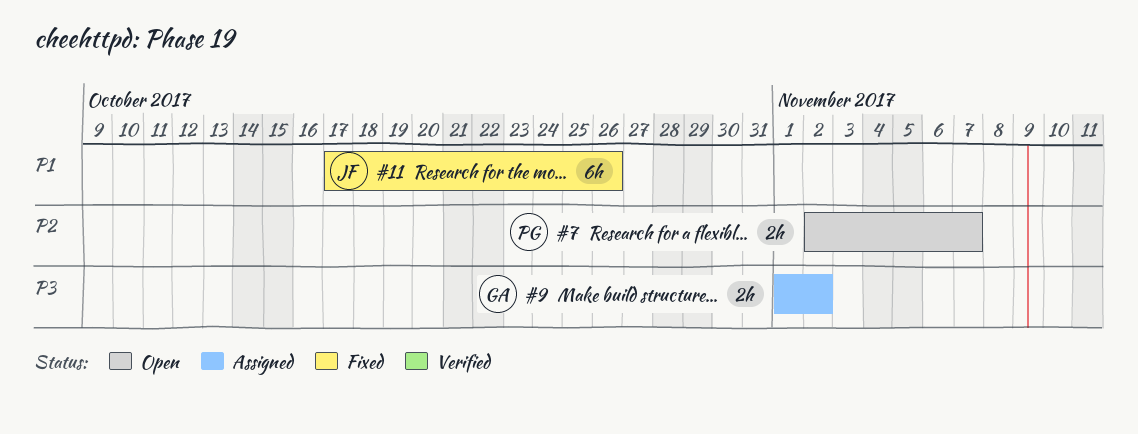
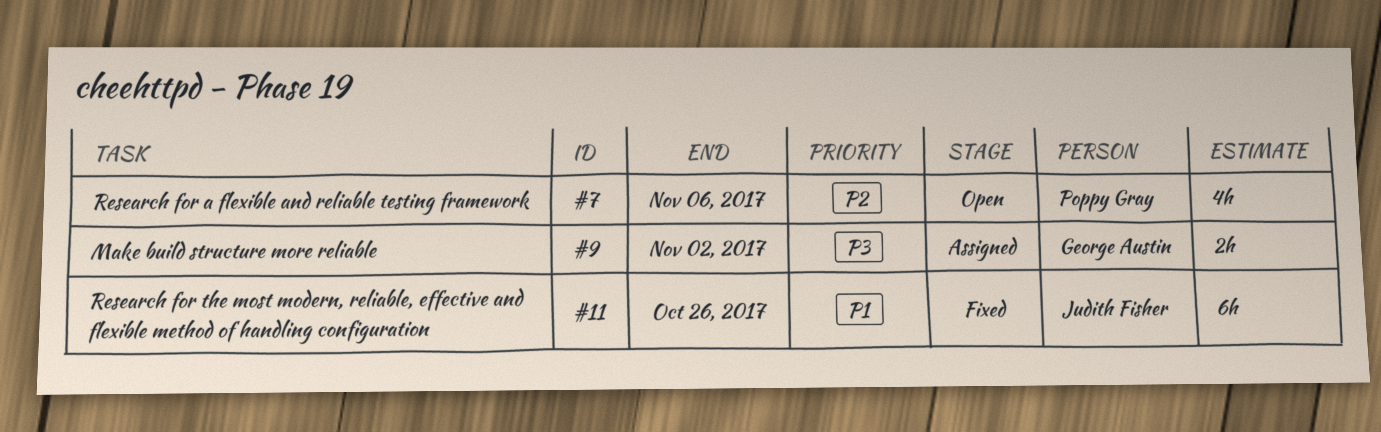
#7, estimate: 2h -> 4h
#7, due: Nov 7 -> Nov 6

